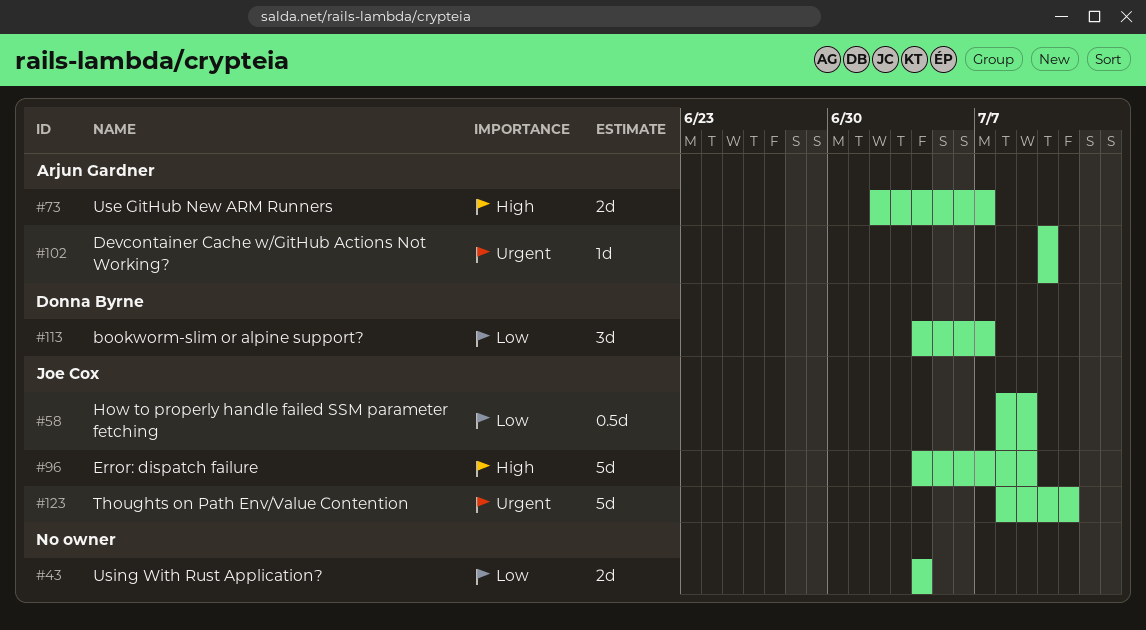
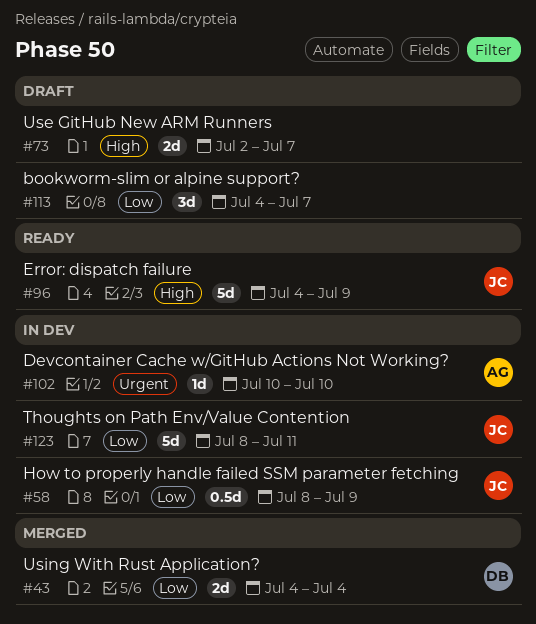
#43, owner: none -> Donna Byrne
#73, owner: Arjun Gardner -> none
#113, owner: Donna Byrne -> none
#123, priority: Urgent -> Low

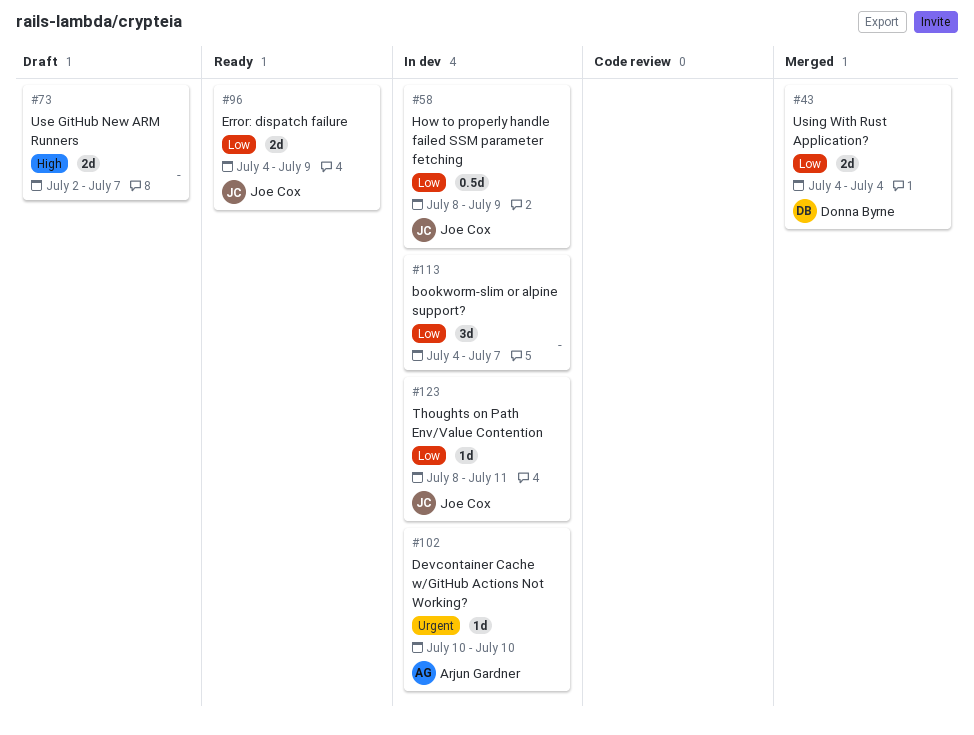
#96, priority: High -> Low
#96, estimate: 5d -> 2d
#113, status: Draft -> In dev
#123, estimate: 5d -> 1d

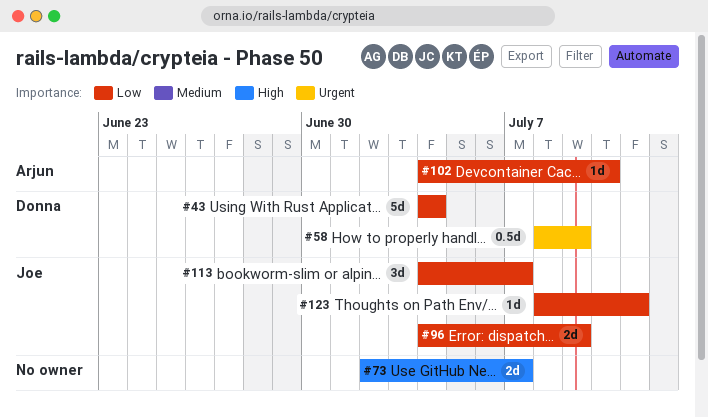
#43, estimate: 2d -> 5d
#58, owner: Joe Cox -> Donna Byrne
#58, priority: Low -> Urgent
#102, priority: Urgent -> Low
#102, start: Jul 10 -> Jul 4
#113, owner: none -> Joe Cox

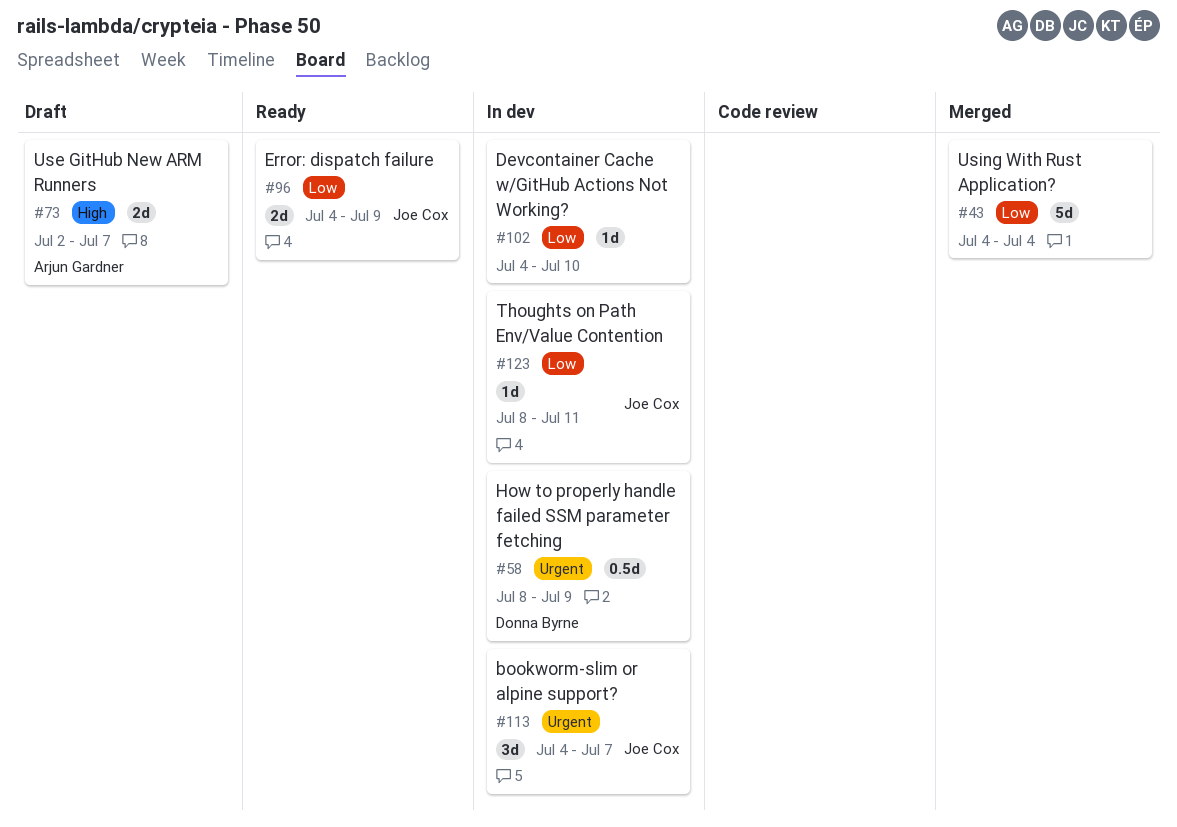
#43, owner: Donna Byrne -> none
#73, owner: none -> Arjun Gardner
#102, owner: Arjun Gardner -> none
#113, priority: Low -> Urgent

